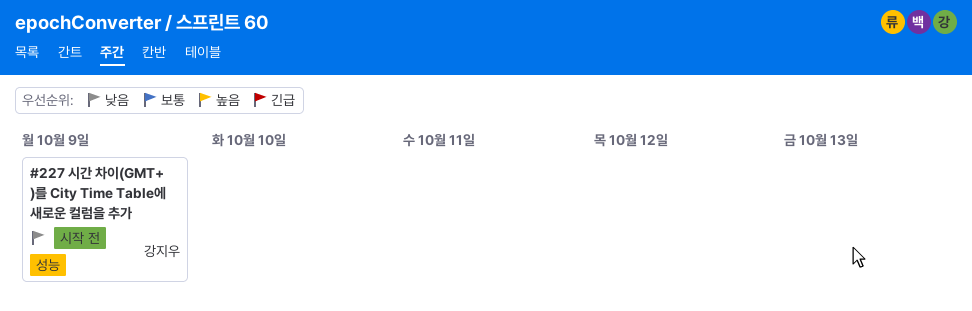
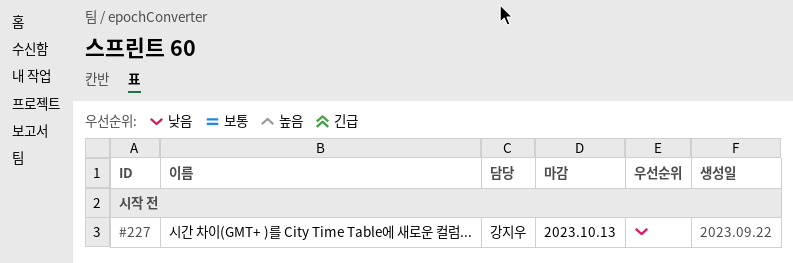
#227, due: Oct 9 -> Oct 13

